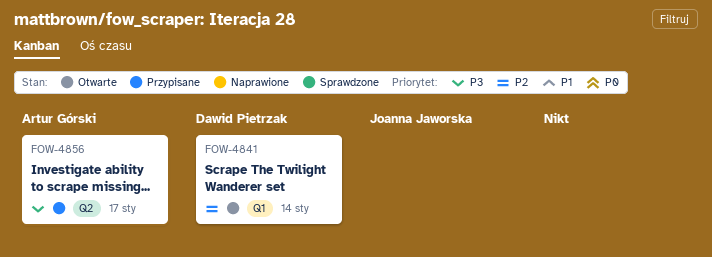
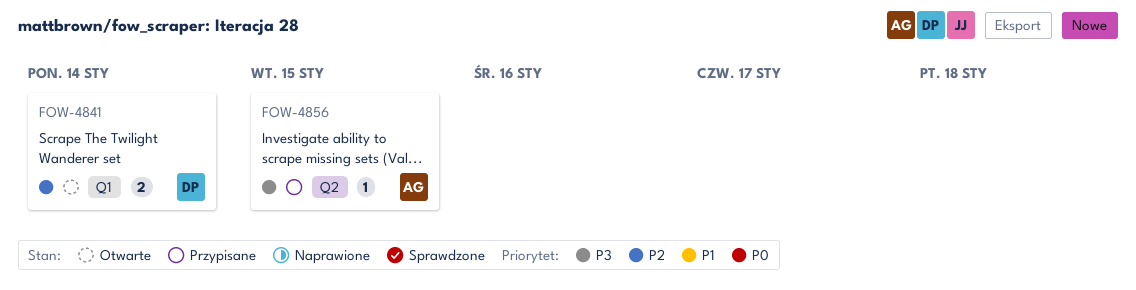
FOW-4856, due: Jan 17 -> Jan 15

